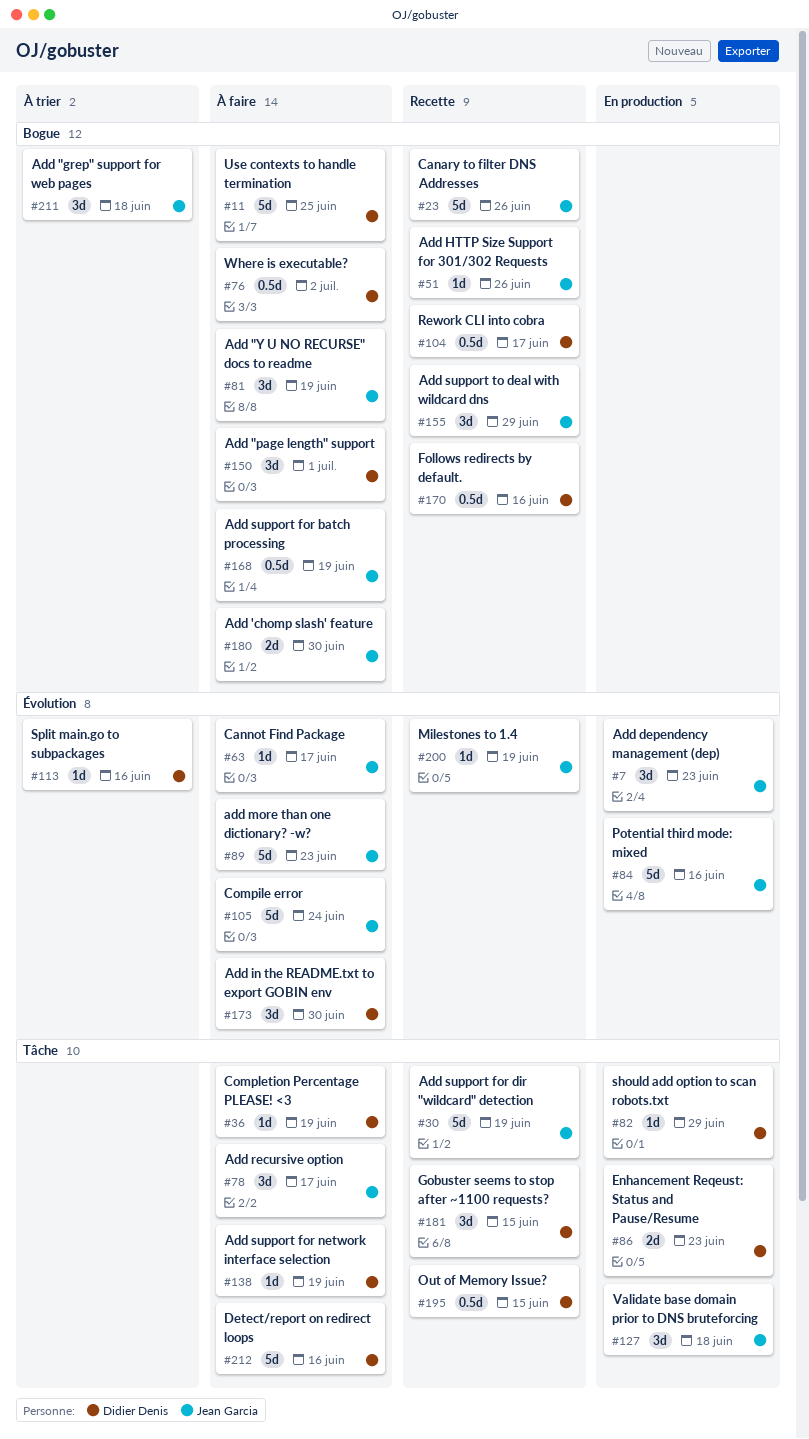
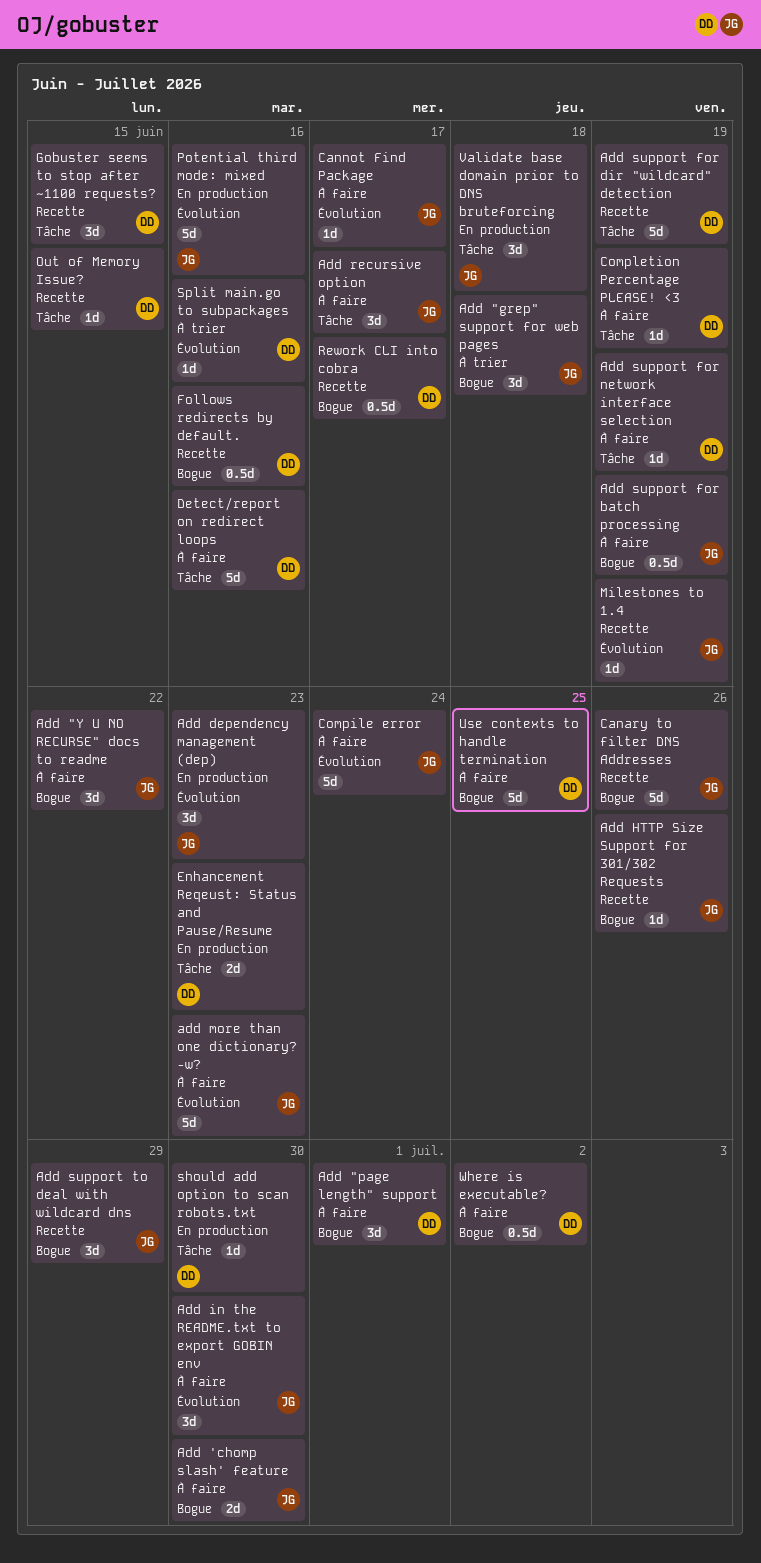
Add "Y U NO RECURSE" docs to readme, due: Jun 19 -> Jun 22
Add in the README.txt to export GOBIN env, owner: Didier Denis -> Jean Garcia
Add support for dir "wildcard" detection, owner: Jean Garcia -> Didier Denis
Out of Memory Issue?, estimate: 0.5d -> 1d
should add option to scan robots.txt, due: Jun 29 -> Jun 30

